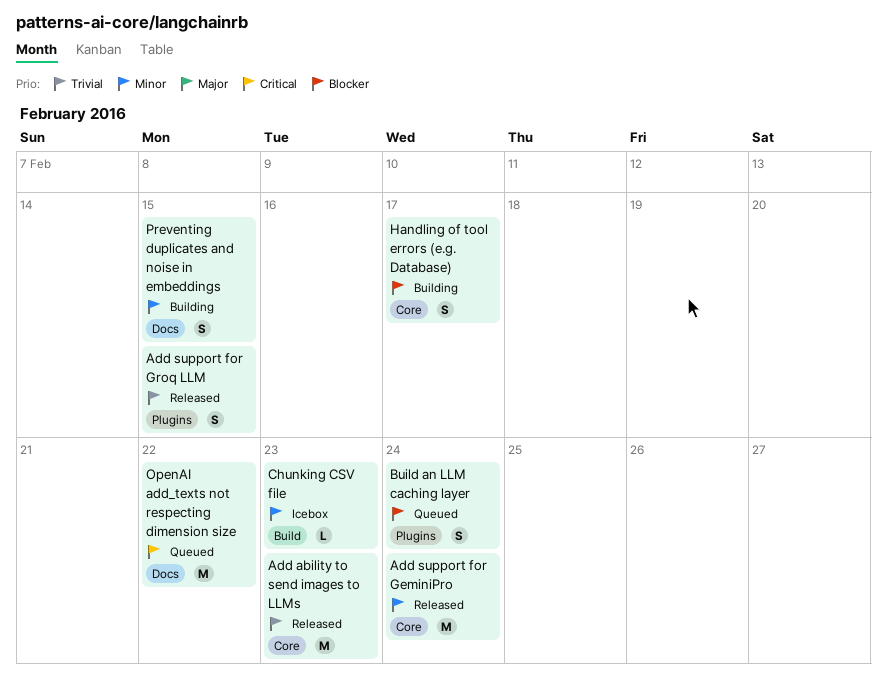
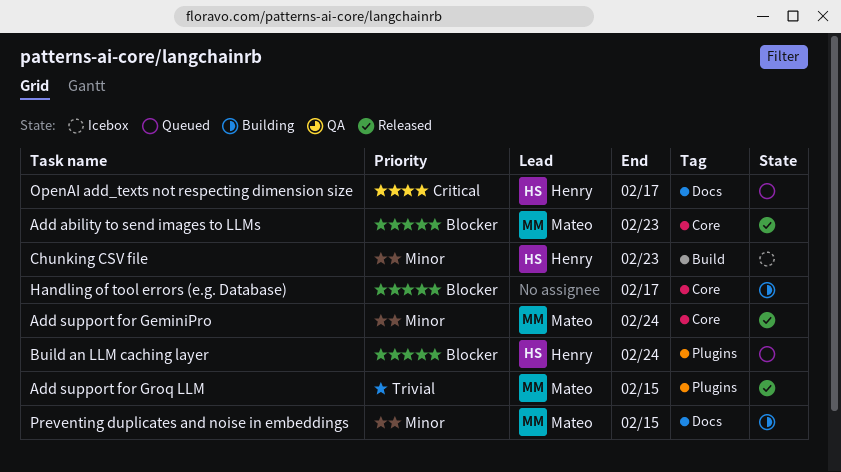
Add ability to send images to LLMs, priority: Trivial -> Blocker
OpenAI add_texts not respecting dimension size, due: Feb 22 -> Feb 17

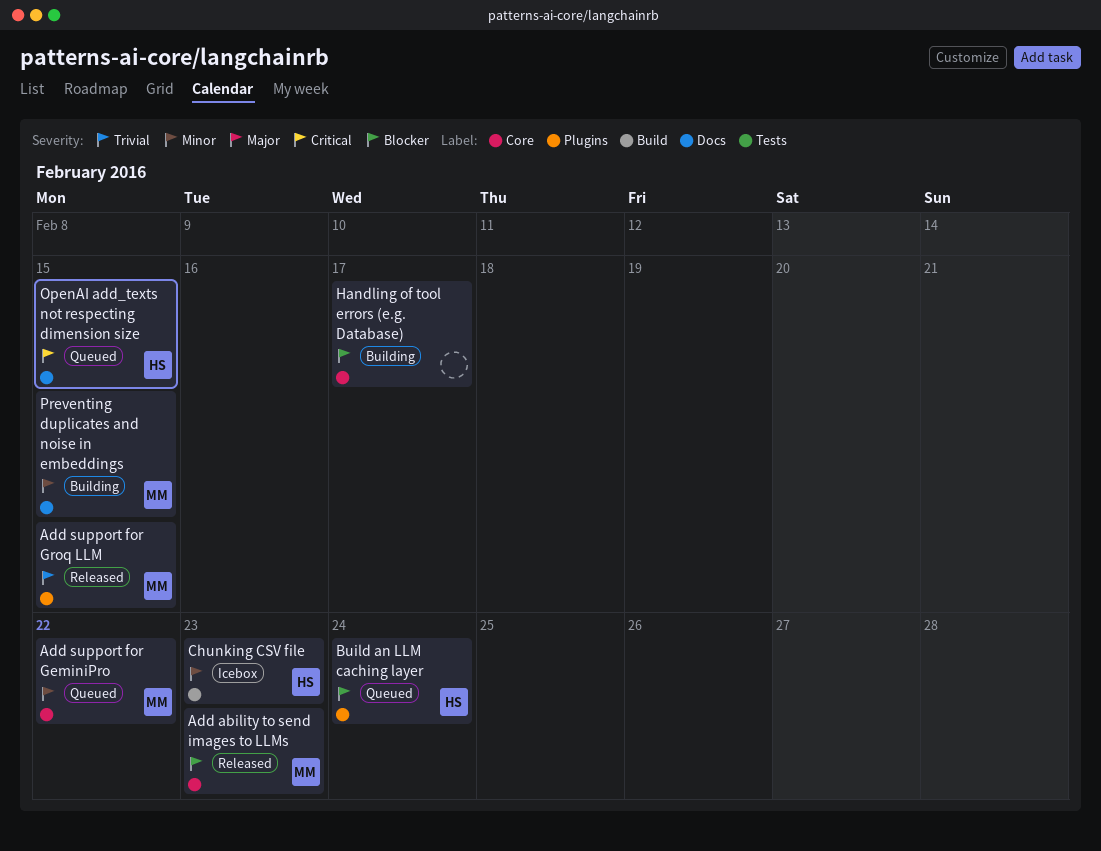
Add support for GeminiPro, status: Released -> Queued
Add support for GeminiPro, due: Feb 24 -> Feb 22
OpenAI add_texts not respecting dimension size, due: Feb 17 -> Feb 15

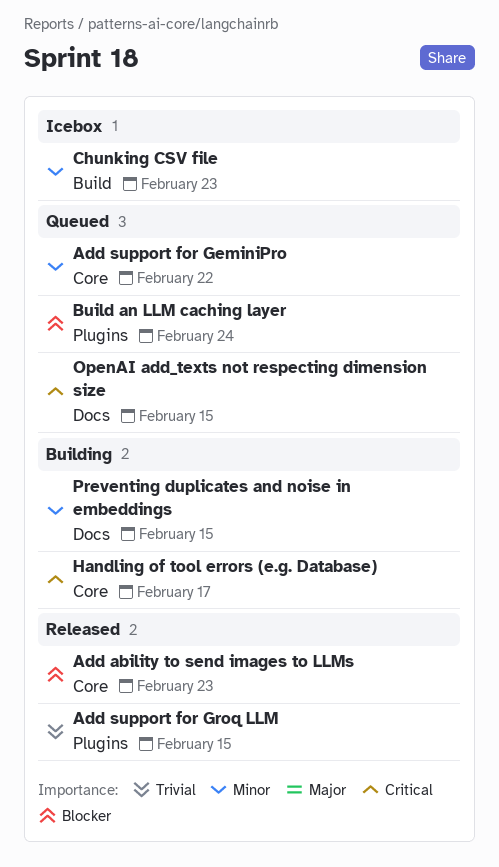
Handling of tool errors (e.g. Database), priority: Blocker -> Critical

